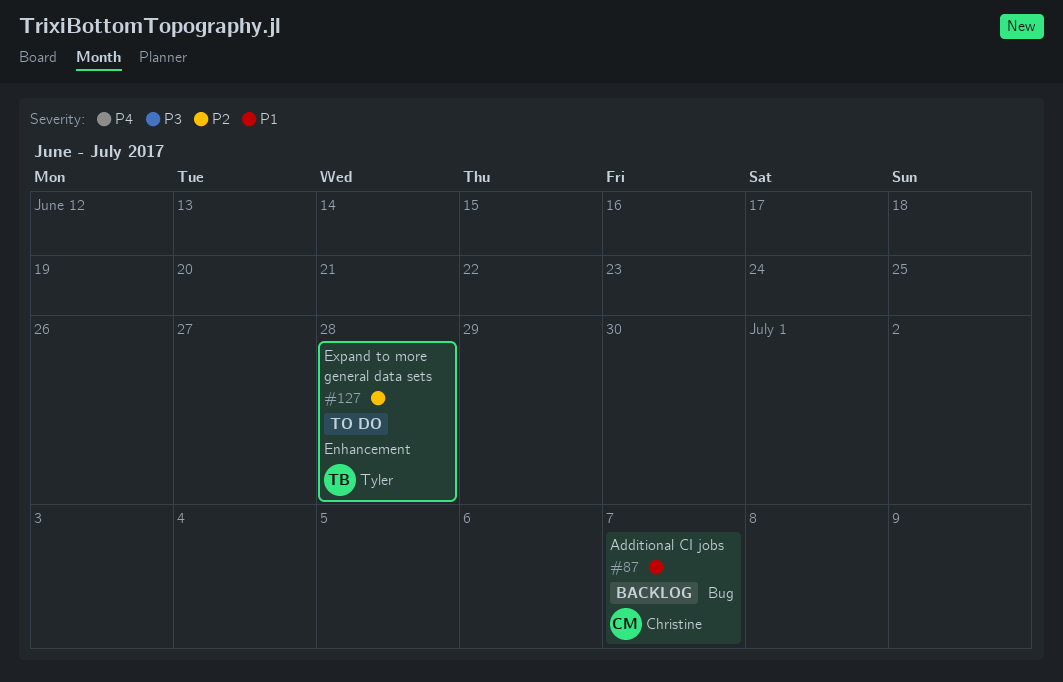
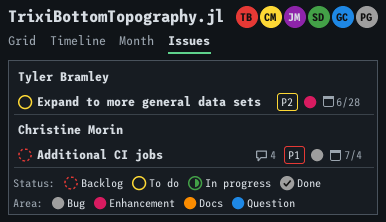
Additional CI jobs, due: Jul 7 -> Jul 4

